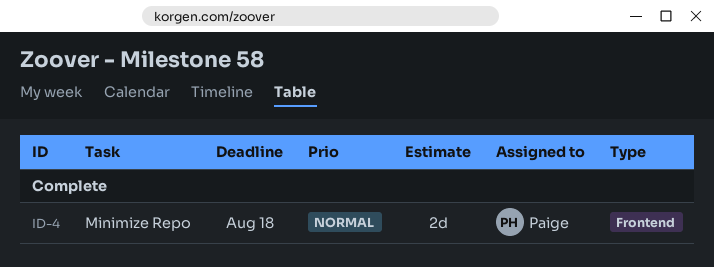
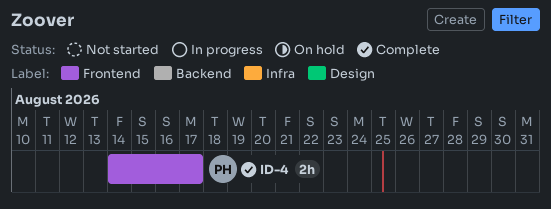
ID-4, estimate: 2d -> 2h
ID-4, due: Aug 18 -> Aug 17

